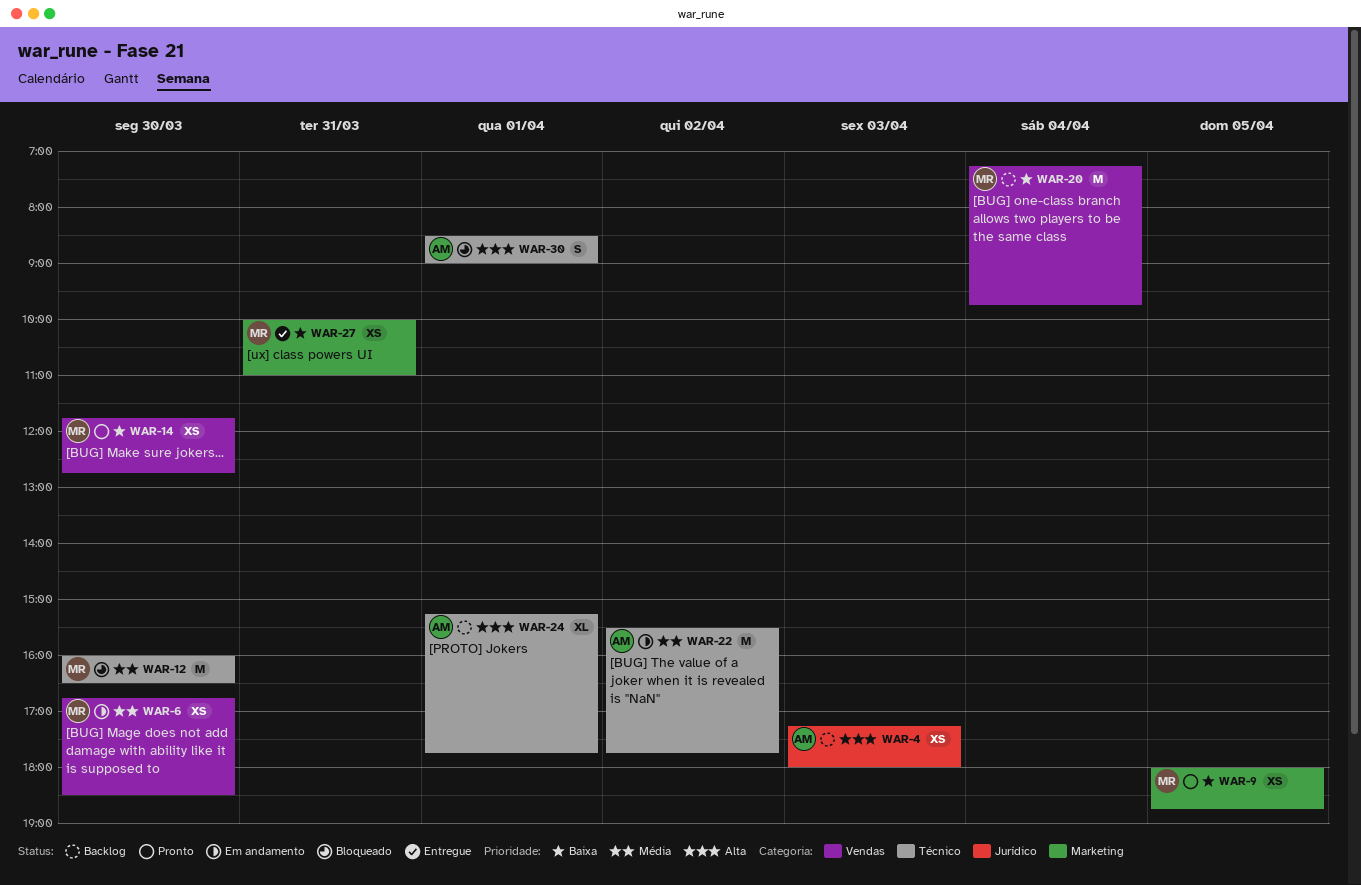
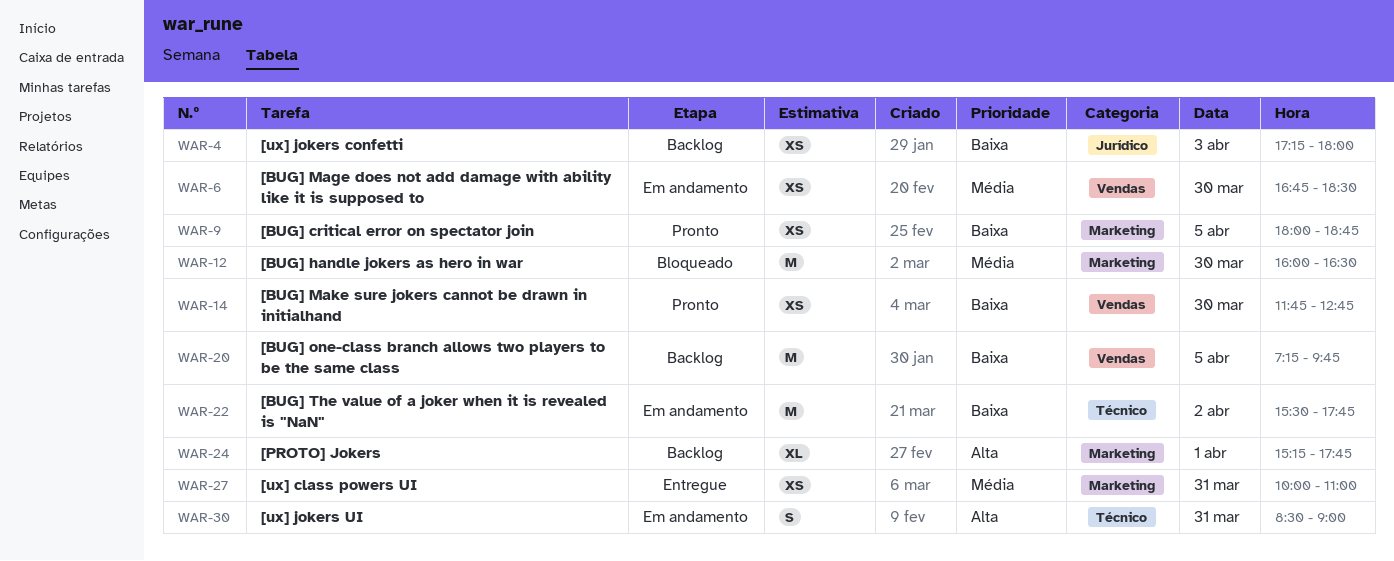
WAR-4, priority: Alta -> Baixa
WAR-12, label: Técnico -> Marketing
WAR-20, day: Apr 4 -> Apr 5
WAR-22, priority: Média -> Baixa
WAR-24, label: Técnico -> Marketing
WAR-27, priority: Baixa -> Média
WAR-30, status: Bloqueado -> Em andamento
WAR-30, day: Apr 1 -> Mar 31

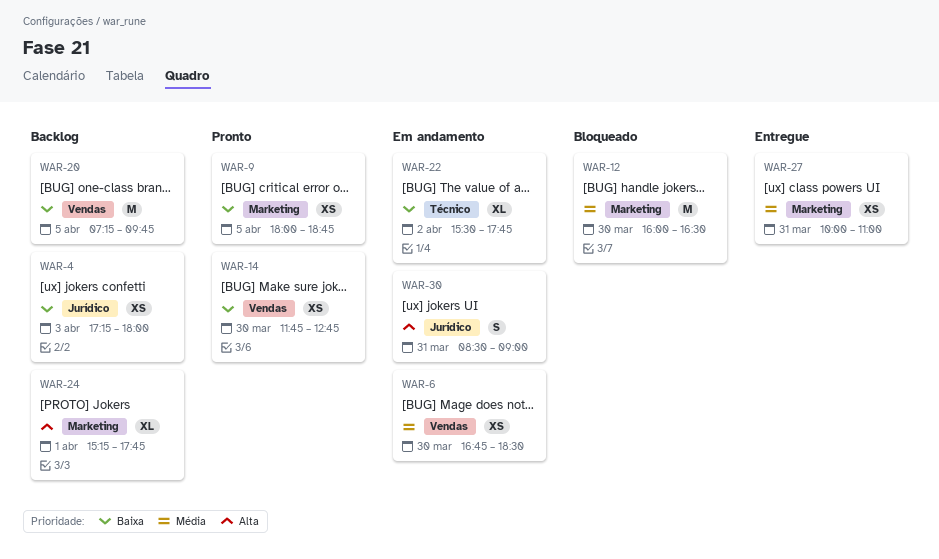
WAR-22, estimate: M -> XL
WAR-30, label: Técnico -> Jurídico

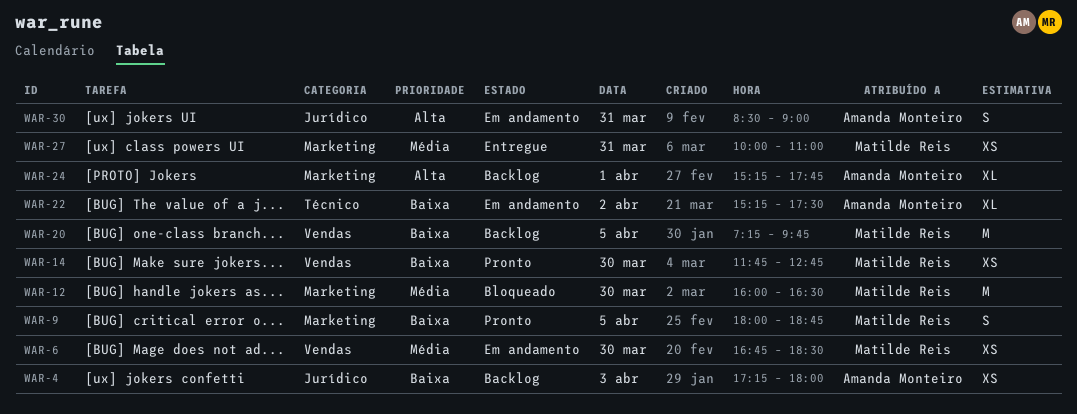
WAR-9, estimate: XS -> S
WAR-22, begins: 15:30 -> 15:15
WAR-22, ends: 17:45 -> 17:30

